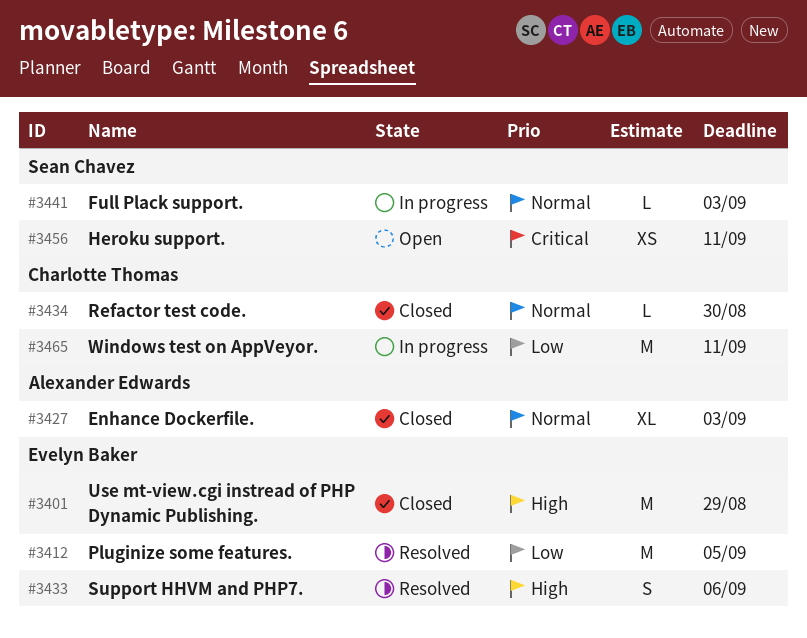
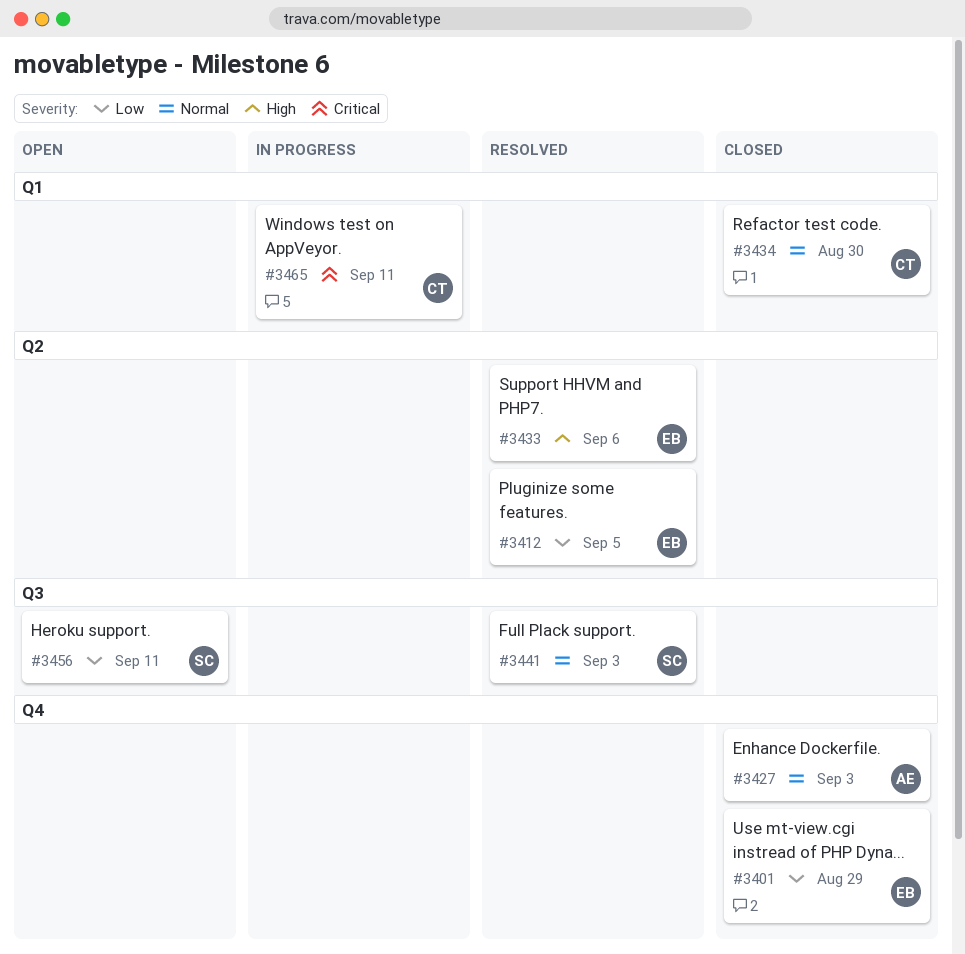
#3401, priority: High -> Low
#3441, status: In progress -> Resolved
#3456, priority: Critical -> Low
#3465, priority: Low -> Critical

